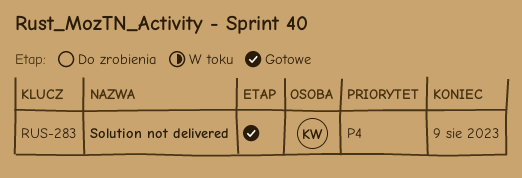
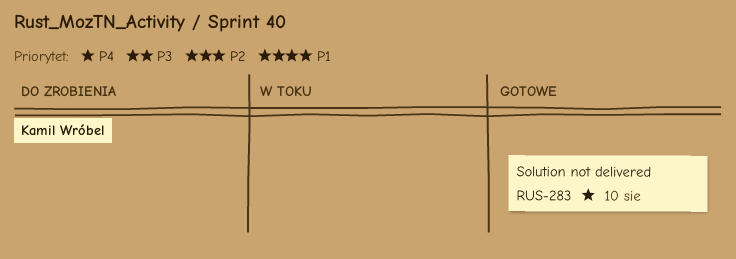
RUS-283, due: Aug 9 -> Aug 10

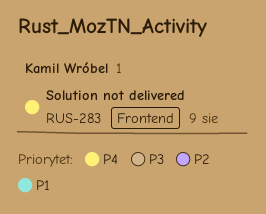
RUS-283, due: Aug 10 -> Aug 9

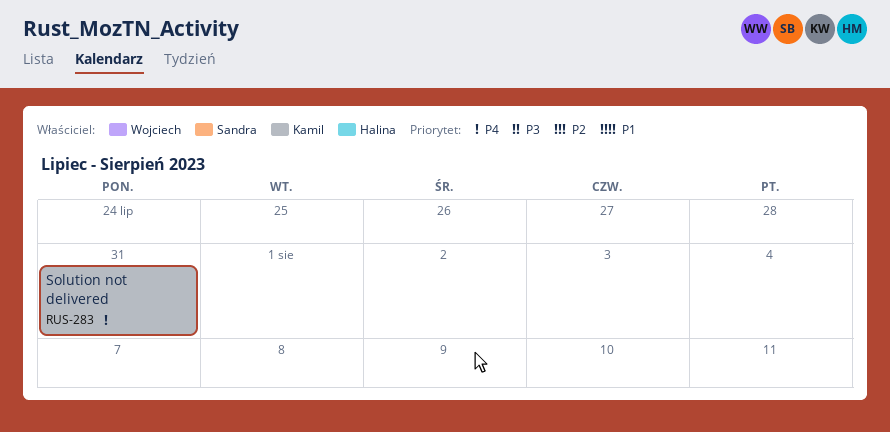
RUS-283, due: Aug 9 -> Jul 31

